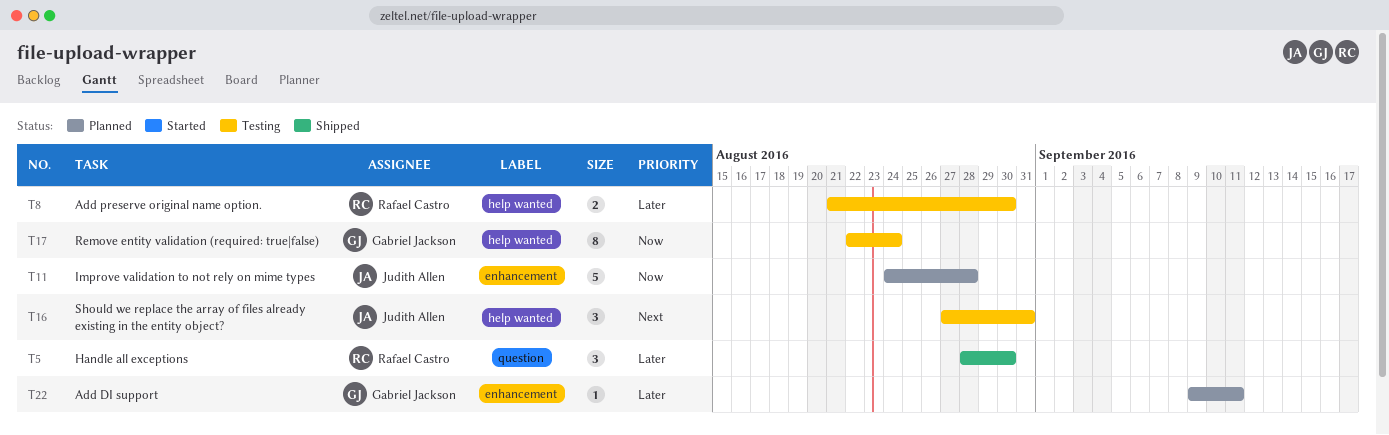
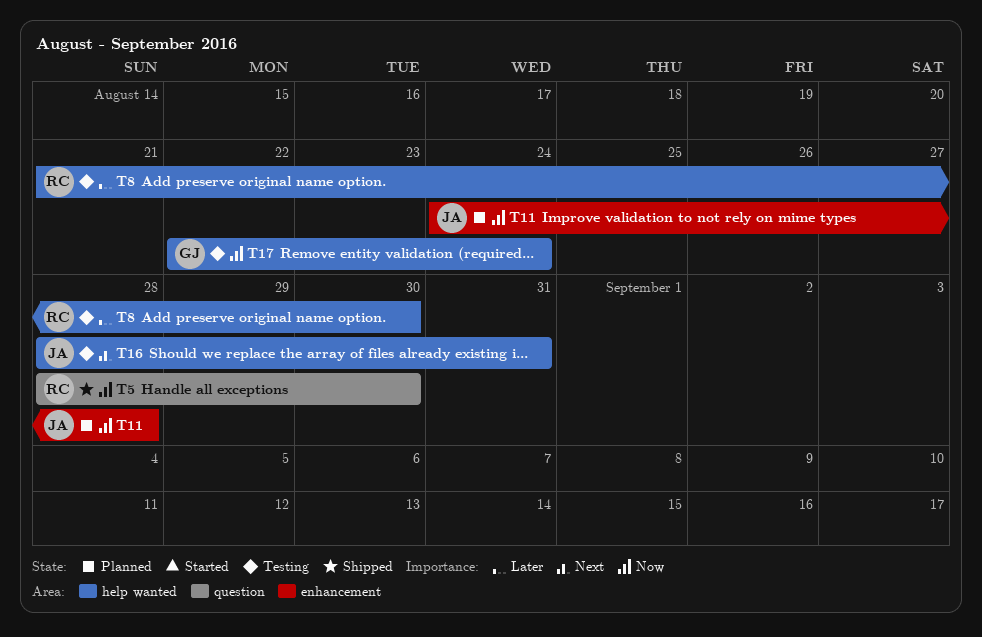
T5, priority: Later -> Now
T16, start: Aug 27 -> Aug 28
T22: present -> none

